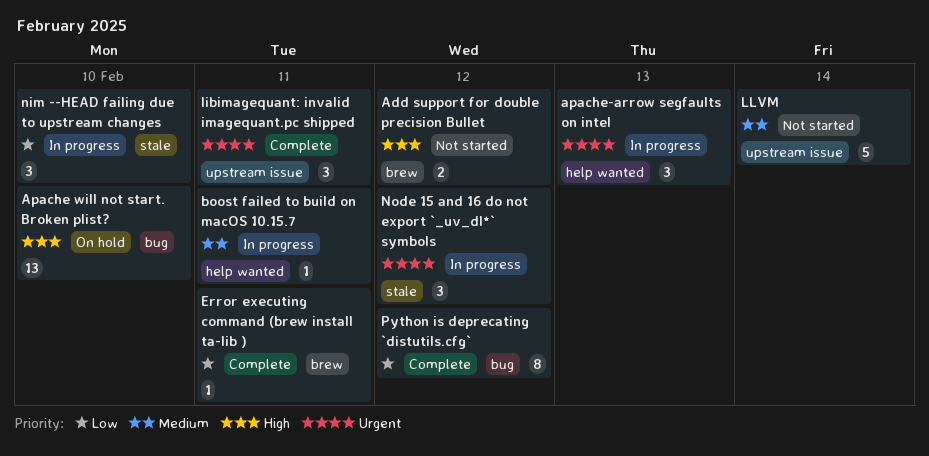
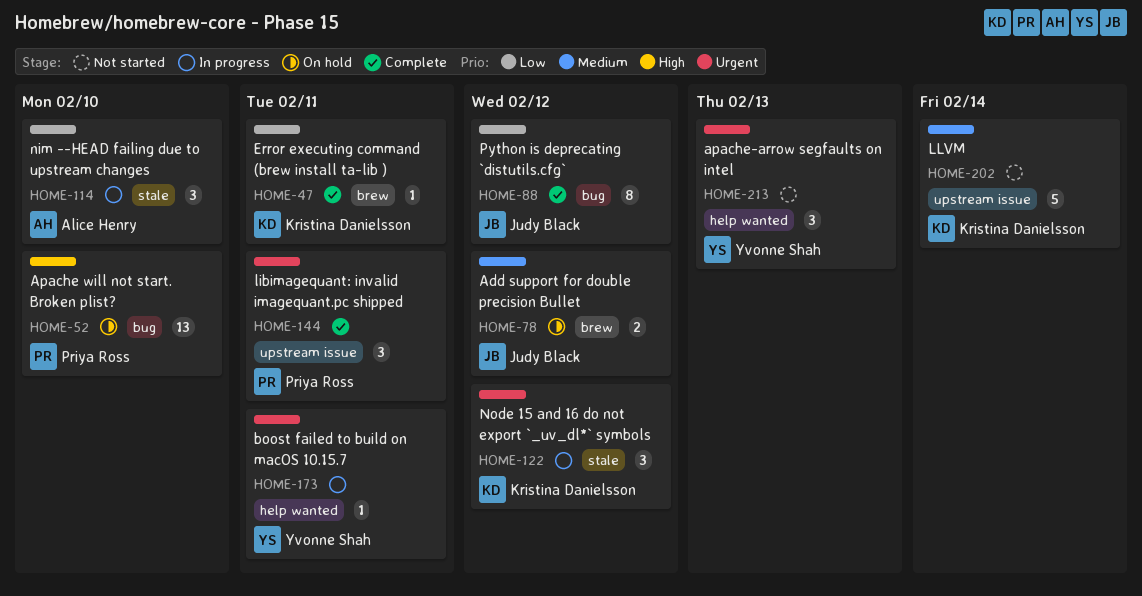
Add support for double precision Bullet, status: Not started -> On hold
Add support for double precision Bullet, priority: High -> Medium
apache-arrow segfaults on intel, status: In progress -> Not started
boost failed to build on macOS 10.15.7, priority: Medium -> Urgent

